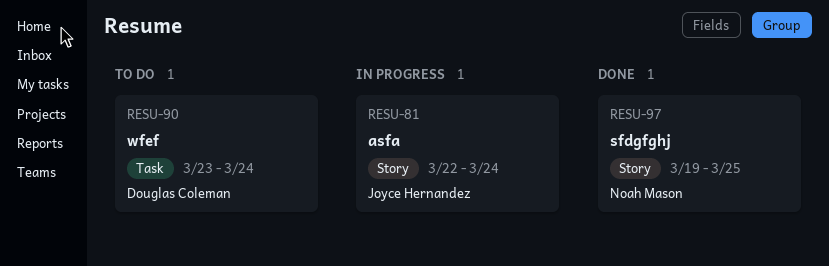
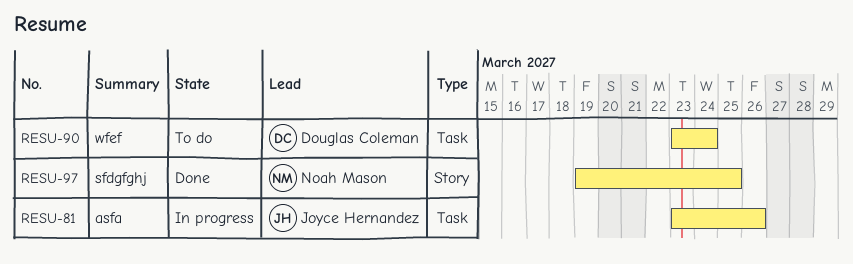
RESU-81, label: Story -> Task
RESU-81, start: Mar 22 -> Mar 23
RESU-81, due: Mar 24 -> Mar 26

